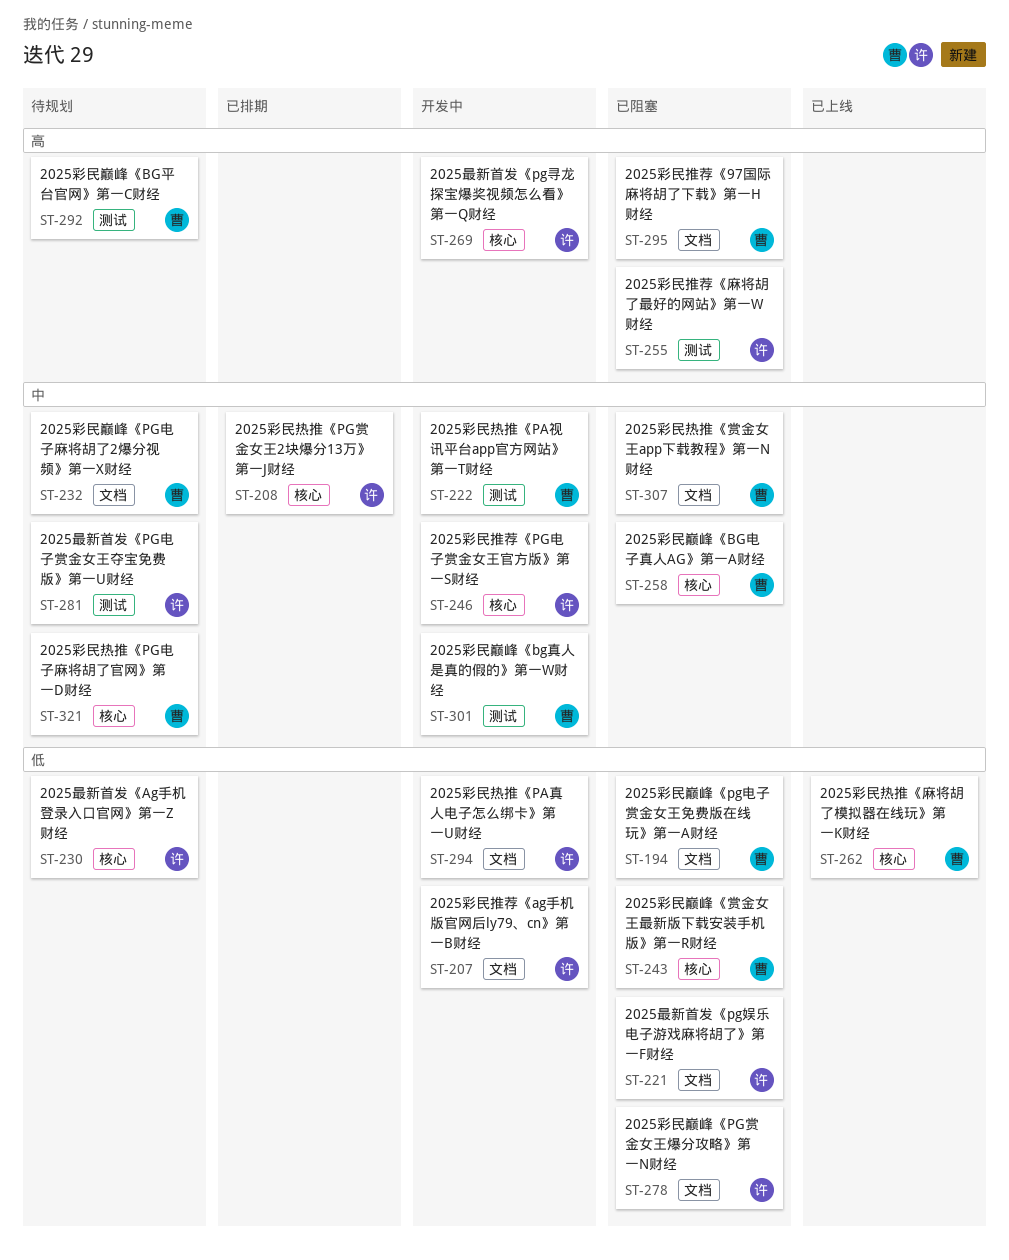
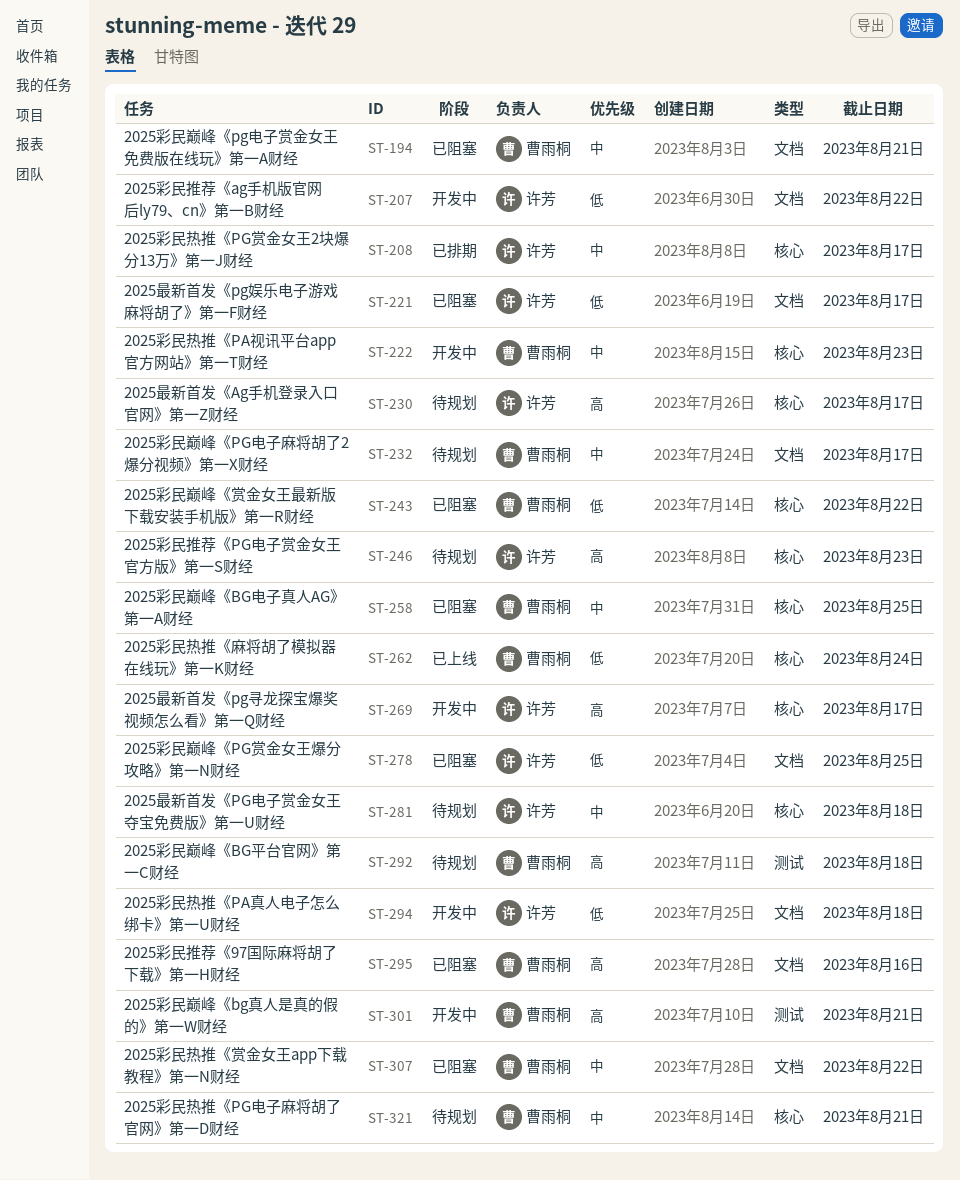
ST-194, priority: 低 -> 中
ST-222, label: 测试 -> 核心
ST-230, priority: 低 -> 高
ST-246, status: 开发中 -> 待规划
ST-246, priority: 中 -> 高
ST-255: present -> none
ST-281, label: 测试 -> 核心
ST-301, priority: 中 -> 高

